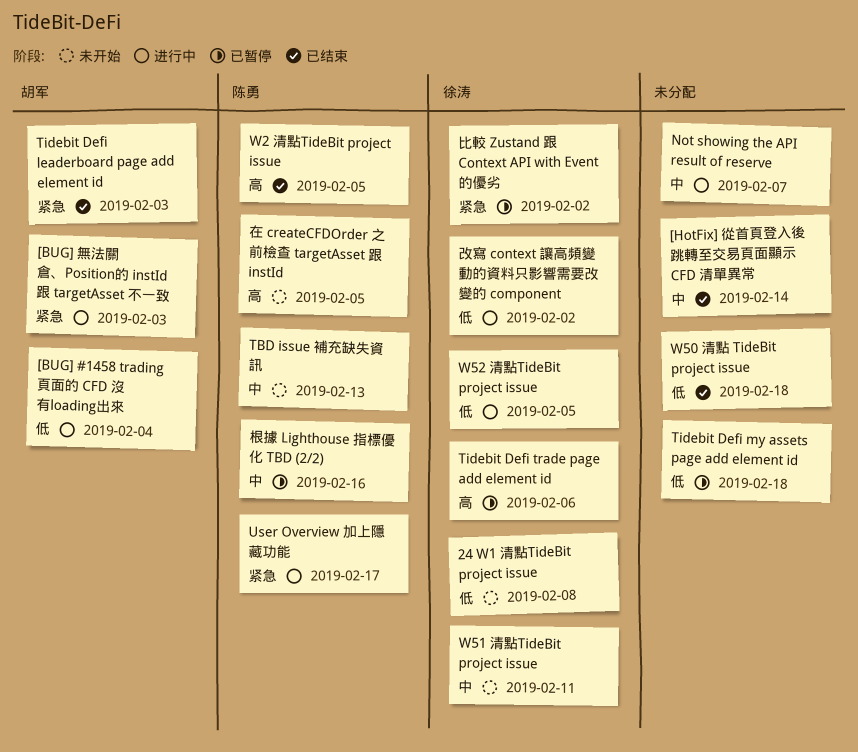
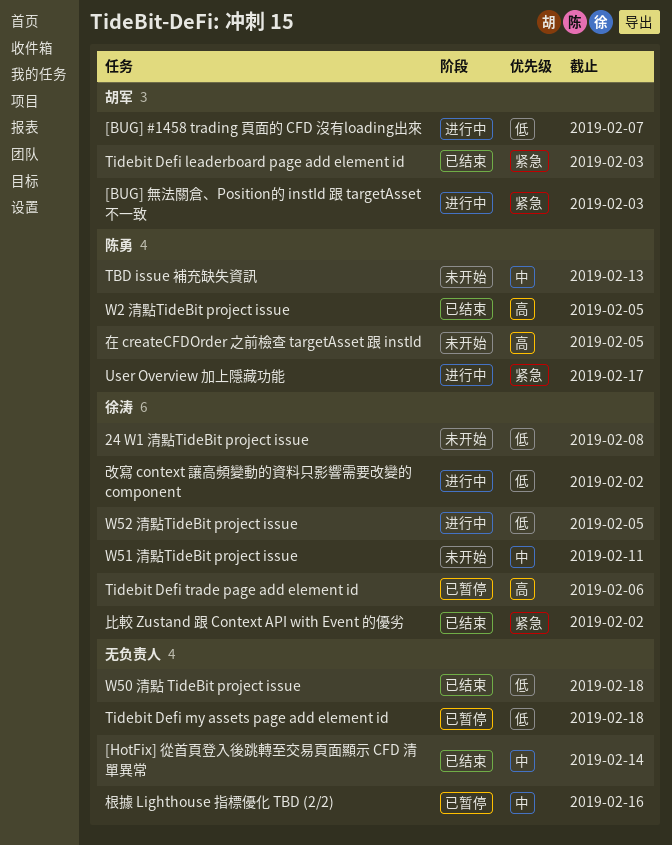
[BUG] #1458 trading 頁面的 CFD 沒有loading出來, due: Feb 4 -> Feb 7
Not showing the API result of reserve: present -> none
根據 Lighthouse 指標優化 TBD (2/2), owner: 陈勇 -> none
比較 Zustand 跟 Context API with Event 的優劣, status: 已暂停 -> 已结束

